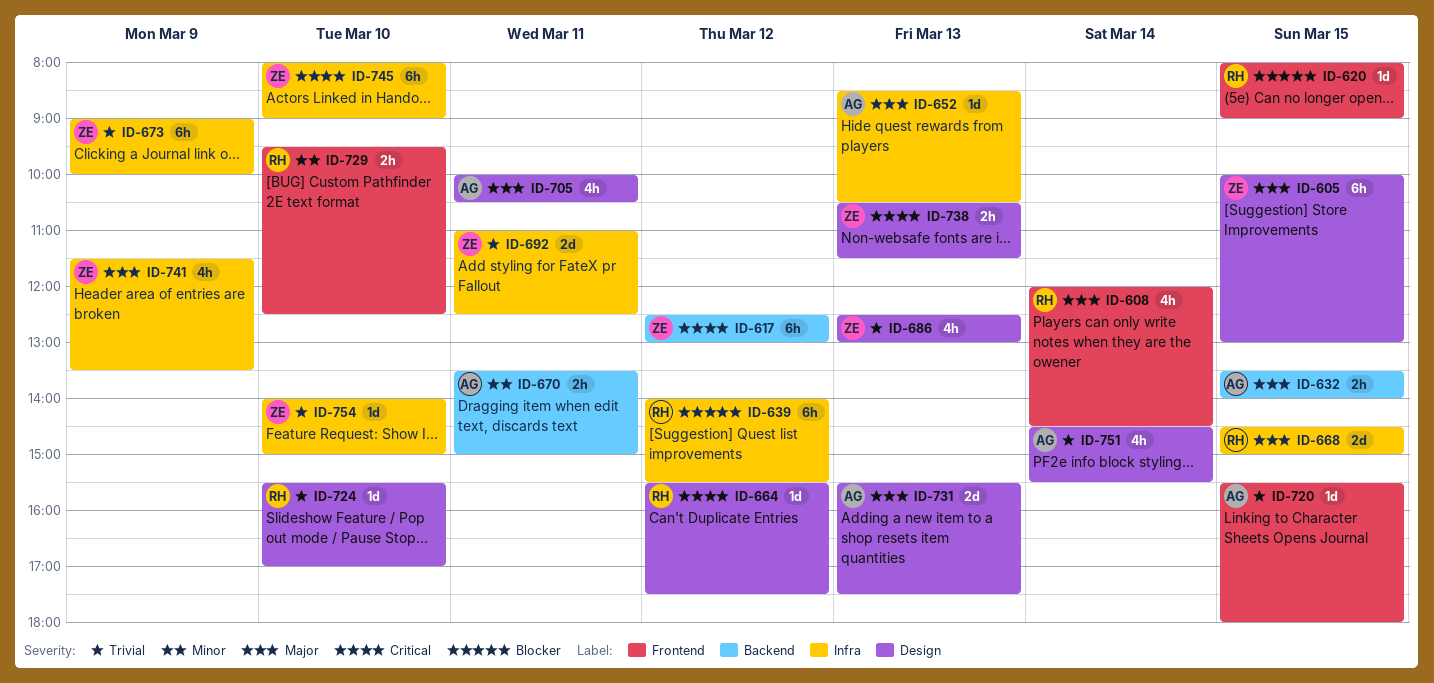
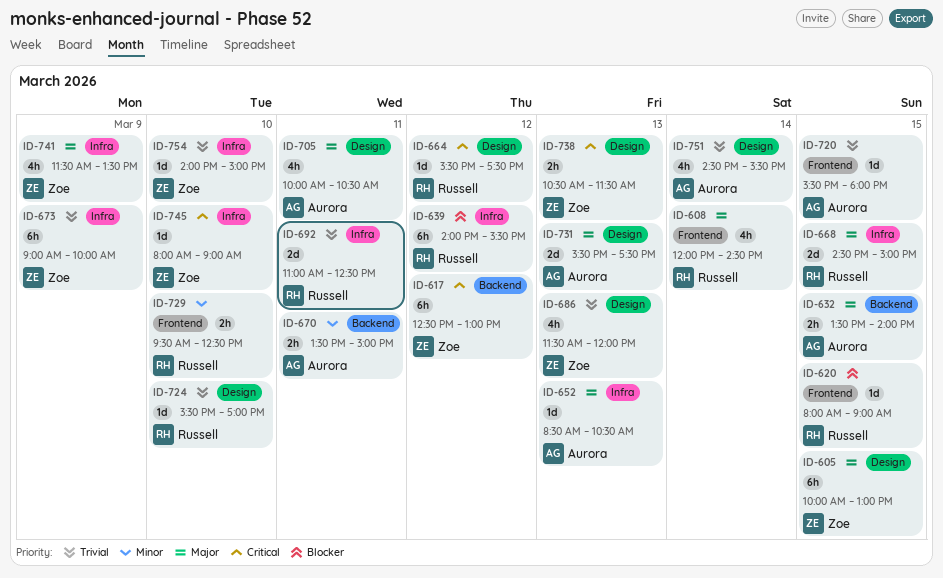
ID-686, begins: 12:30 -> 11:30
ID-686, ends: 13:00 -> 12:00
ID-692, owner: Zoe -> Russell
ID-745, estimate: 6h -> 1d

